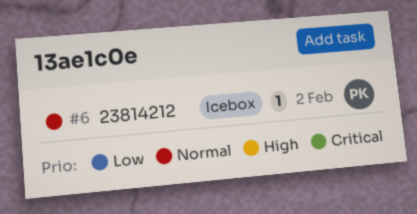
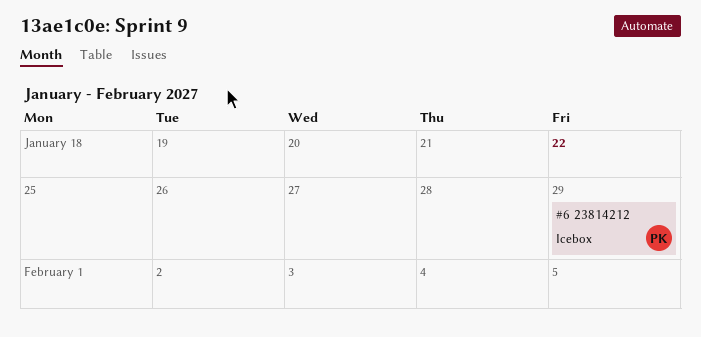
#6, due: Feb 2 -> Jan 29

